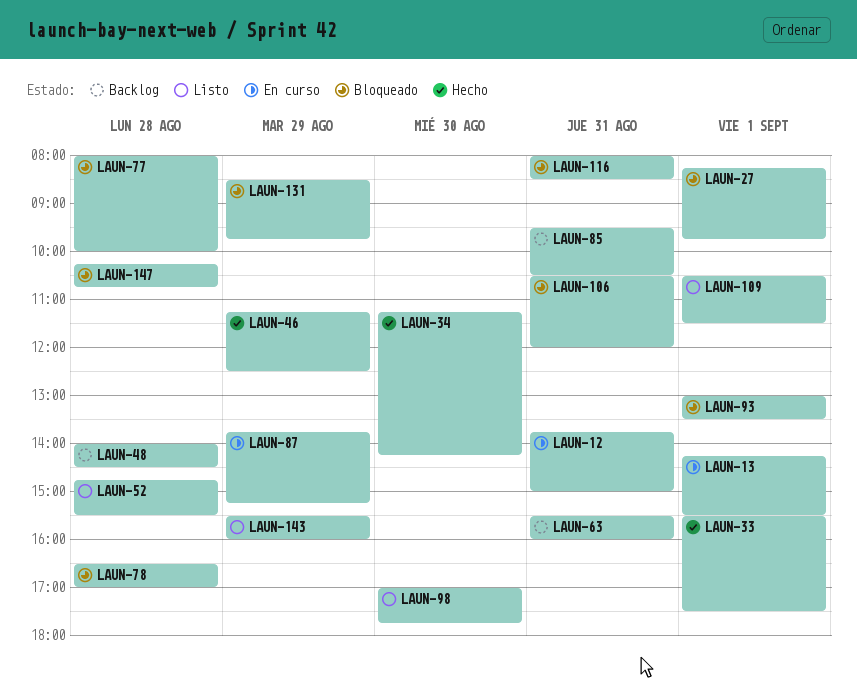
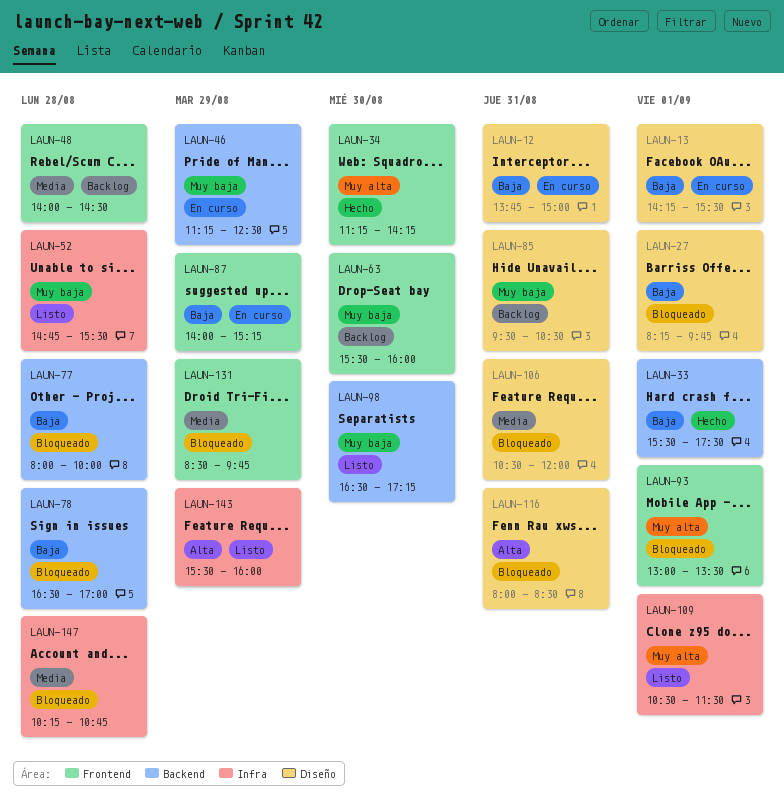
LAUN-46, status: Hecho -> En curso
LAUN-63, day: Aug 31 -> Aug 30
LAUN-87, begins: 13:45 -> 14:00
LAUN-98, begins: 17:00 -> 16:30
LAUN-98, ends: 17:45 -> 17:15

